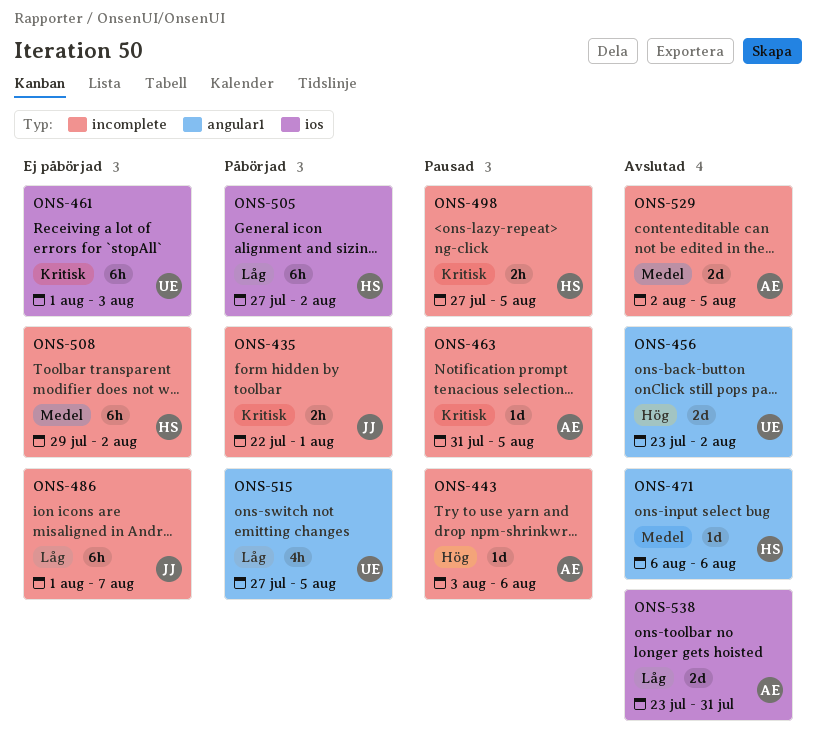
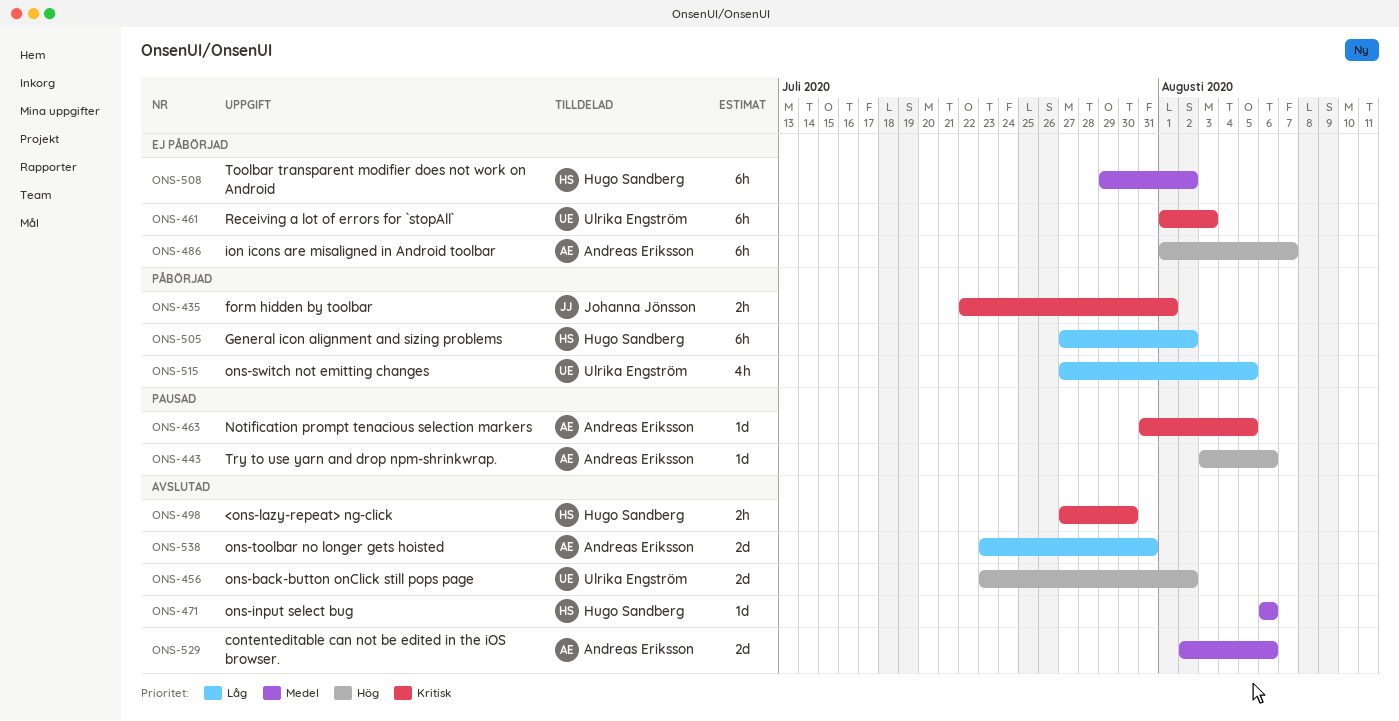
ONS-486, owner: Johanna Jönsson -> Andreas Eriksson
ONS-486, priority: Låg -> Hög
ONS-498, status: Pausad -> Avslutad
ONS-498, due: Aug 5 -> Jul 30
ONS-529, due: Aug 5 -> Aug 6

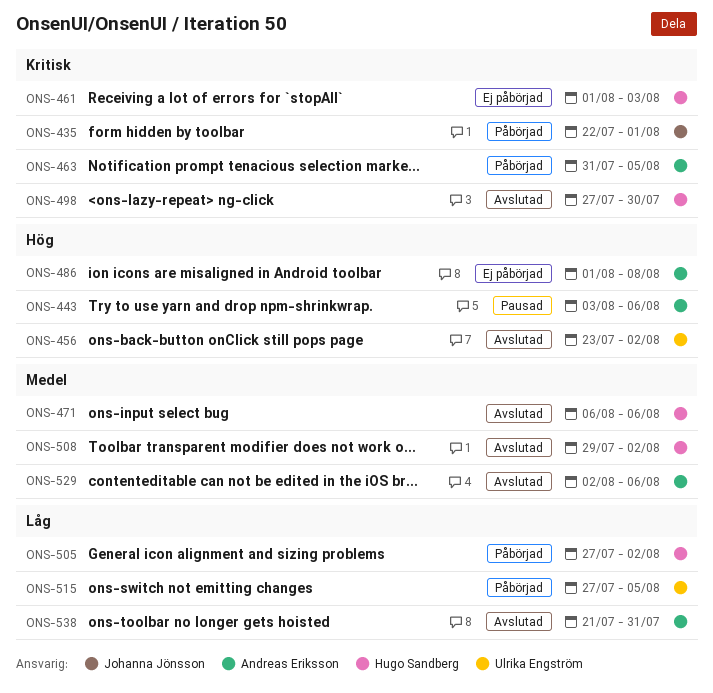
ONS-461, owner: Ulrika Engström -> Hugo Sandberg
ONS-463, status: Pausad -> Påbörjad
ONS-486, due: Aug 7 -> Aug 8
ONS-508, status: Ej påbörjad -> Avslutad
ONS-538, start: Jul 23 -> Jul 21

